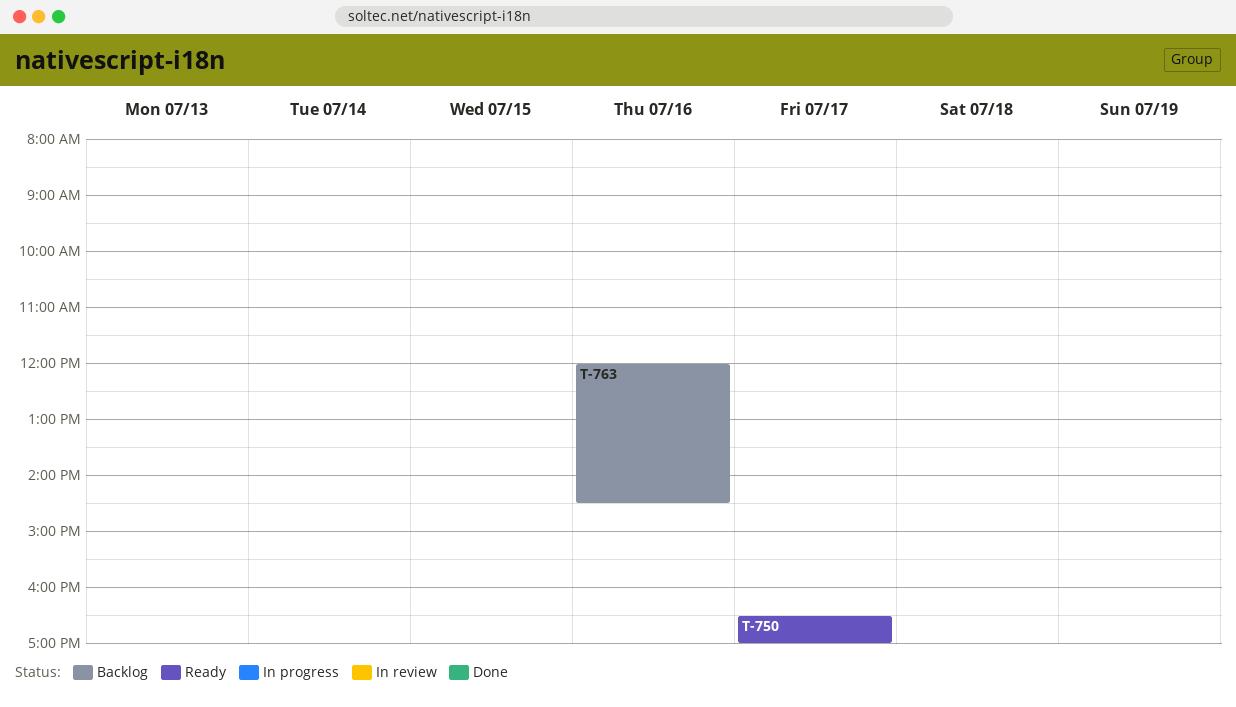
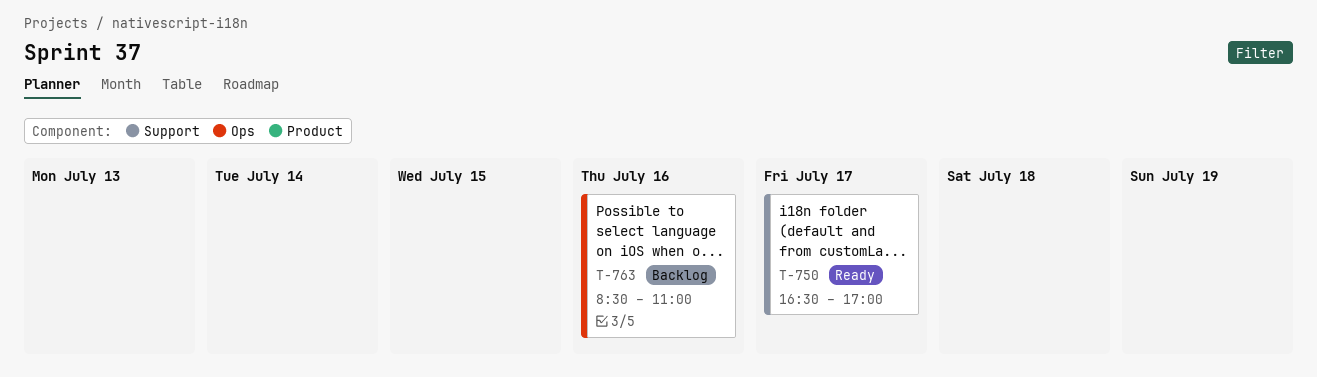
T-763, begins: 12:00 -> 08:30
T-763, ends: 14:30 -> 11:00

